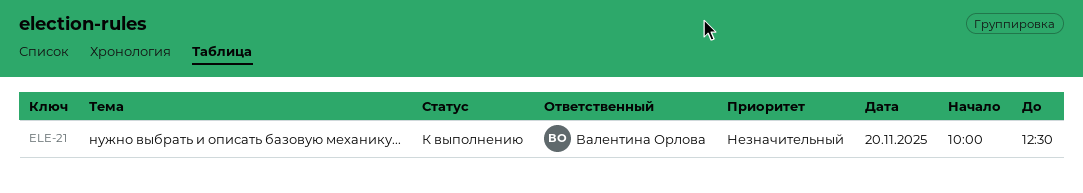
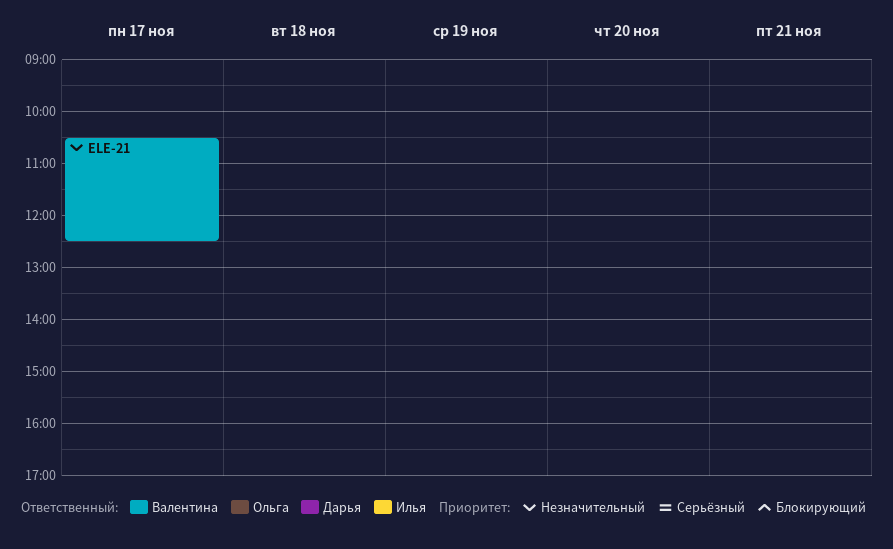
ELE-21, day: Nov 20 -> Nov 17
ELE-21, begins: 10:00 -> 10:30

